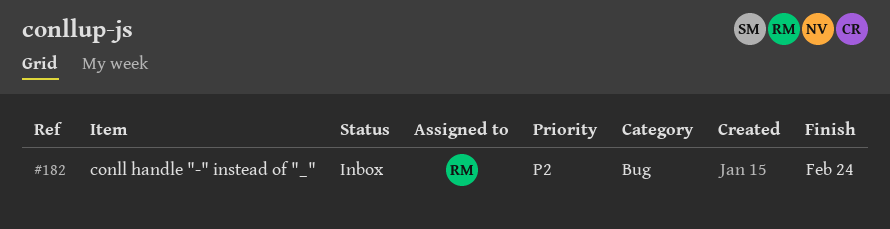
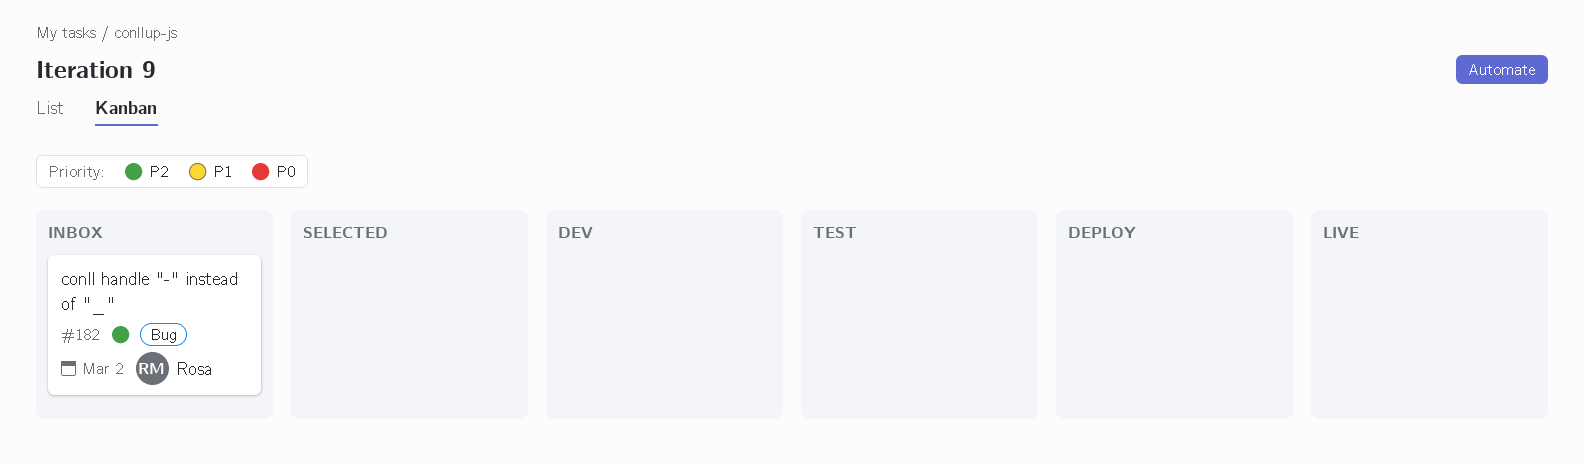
#182, due: Feb 24 -> Mar 2

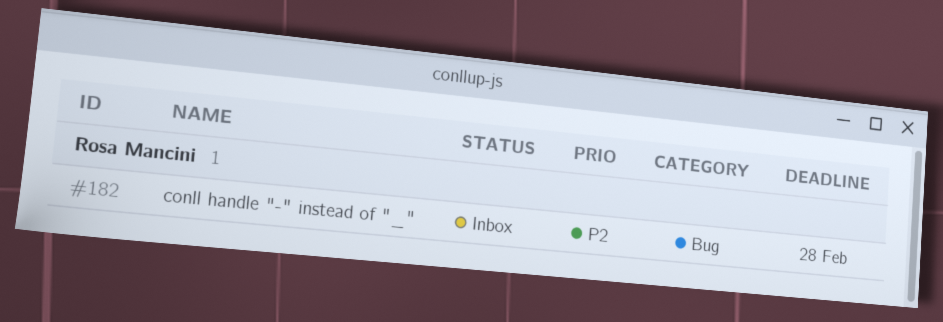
#182, due: Mar 2 -> Feb 28

